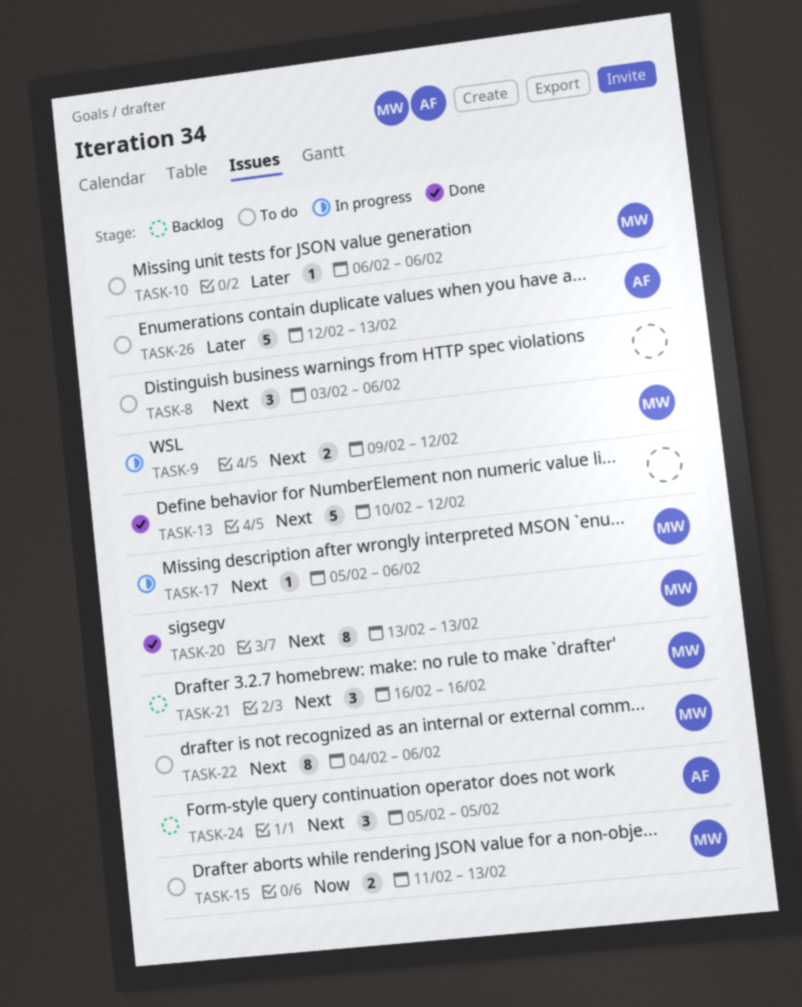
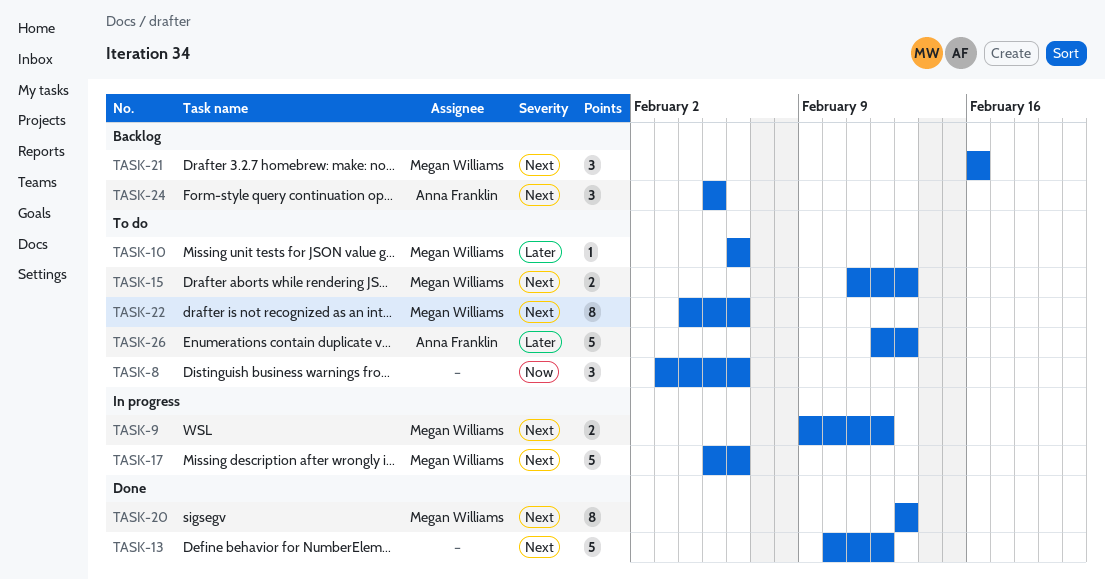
TASK-8, priority: Next -> Now
TASK-15, priority: Now -> Next
TASK-17, estimate: 1 -> 5

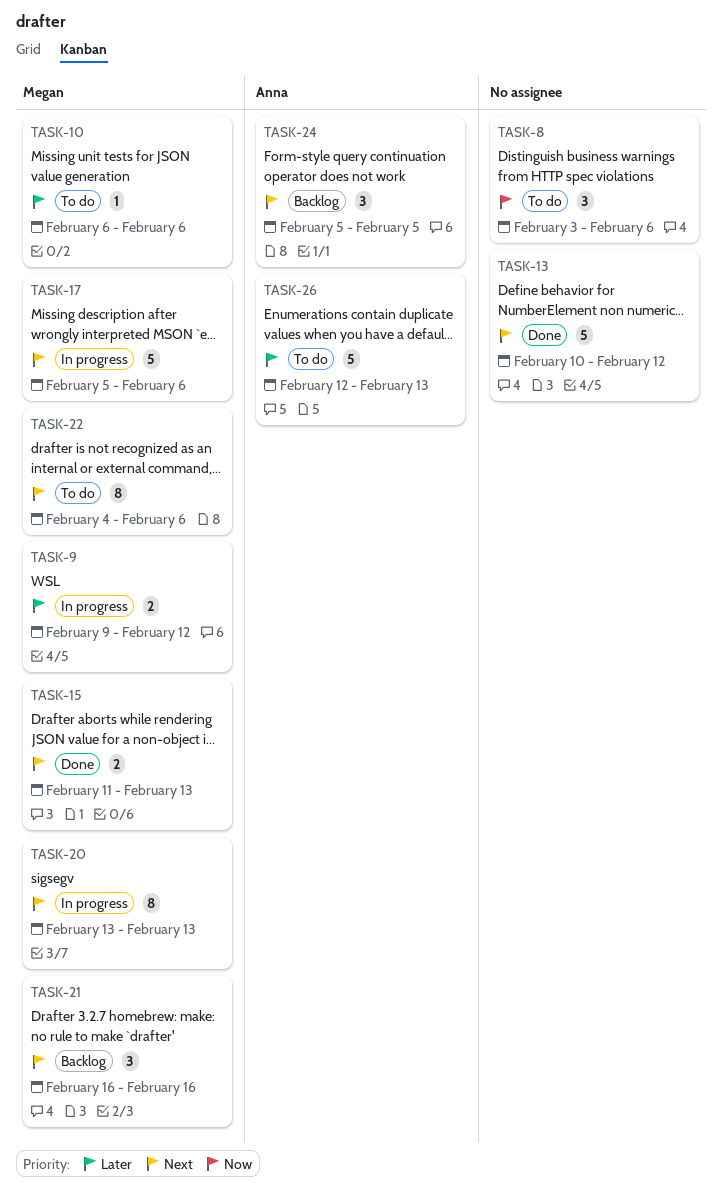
TASK-9, priority: Next -> Later
TASK-15, status: To do -> Done
TASK-20, status: Done -> In progress

